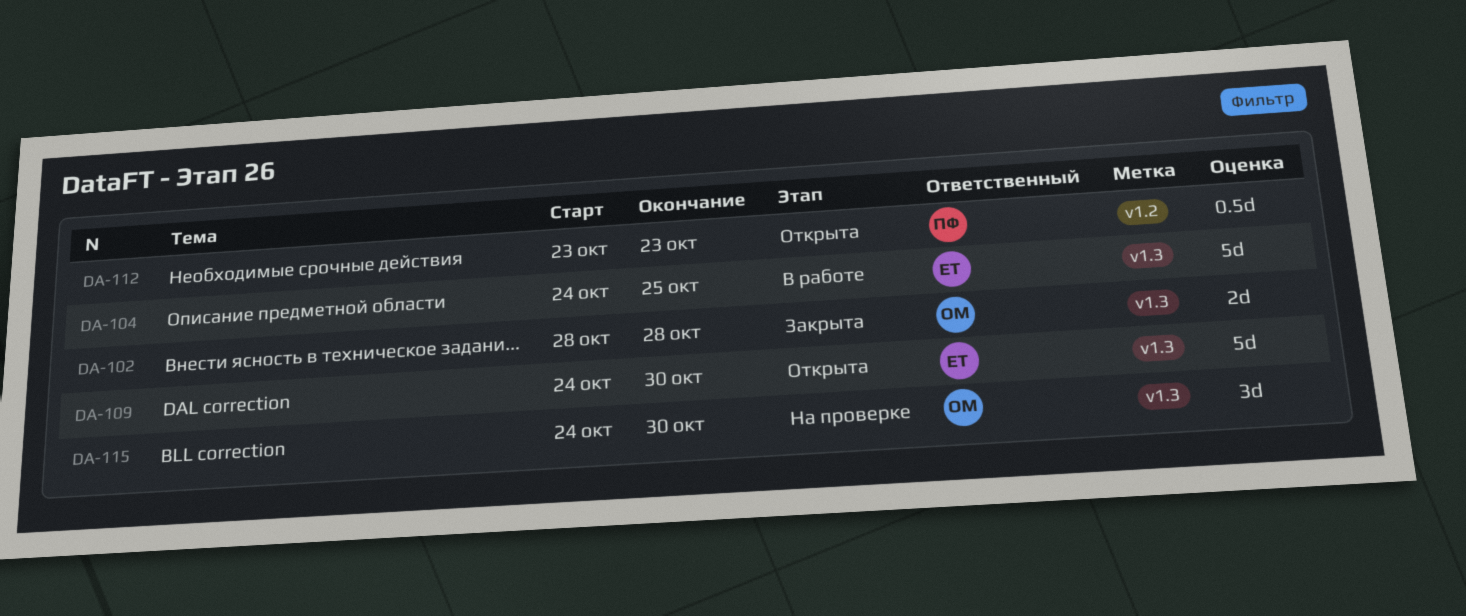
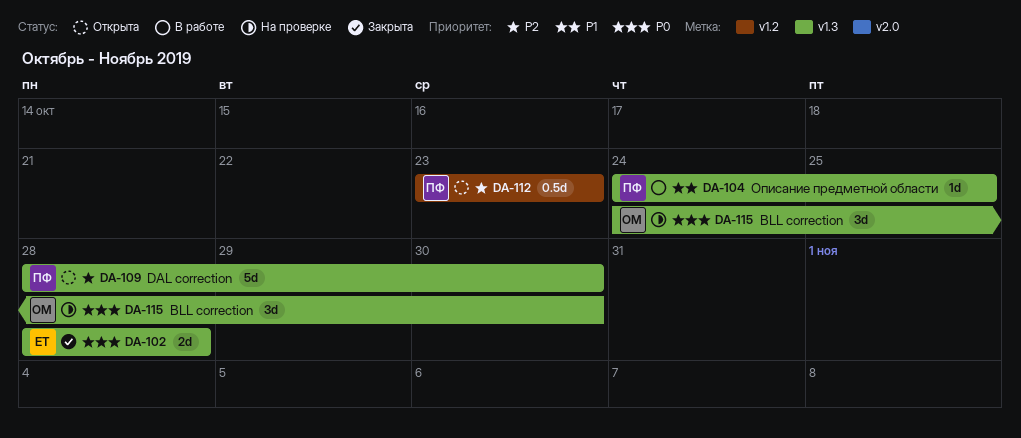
DA-102, owner: ОМ -> ЕТ
DA-104, owner: ЕТ -> ПФ
DA-104, estimate: 5d -> 1d
DA-109, owner: ЕТ -> ПФ
DA-109, start: Oct 24 -> Oct 28

